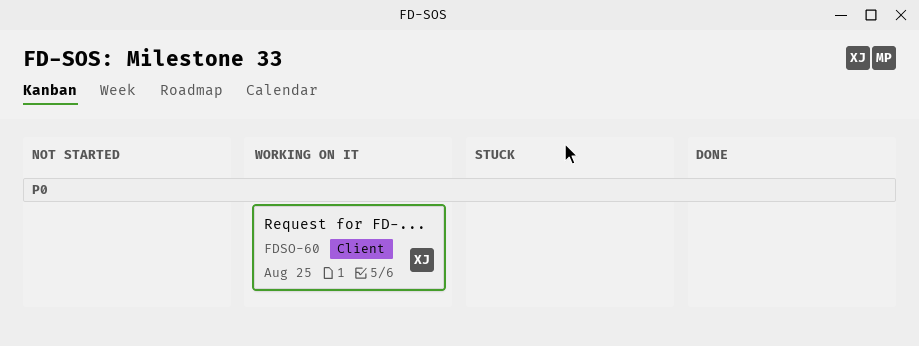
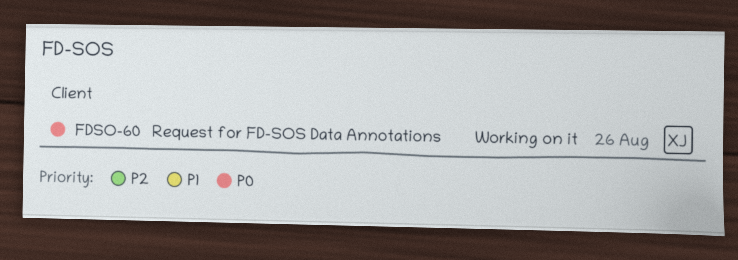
FDSO-60, due: Aug 25 -> Aug 26

